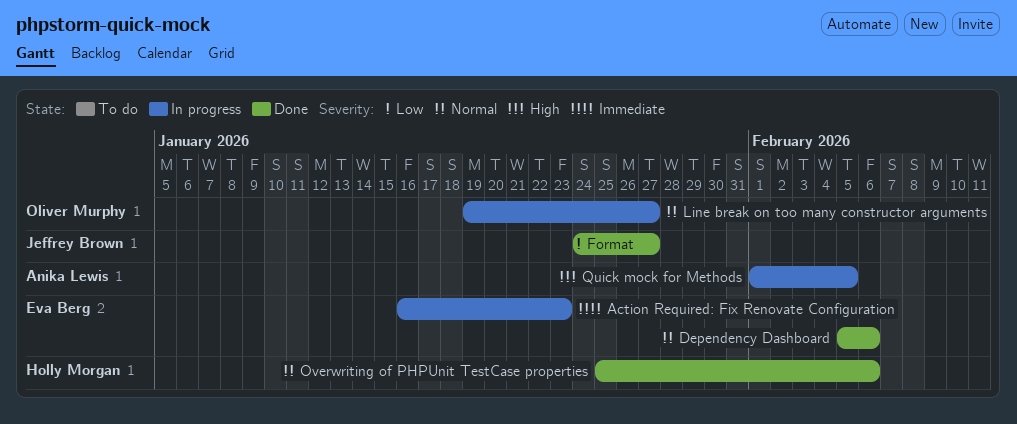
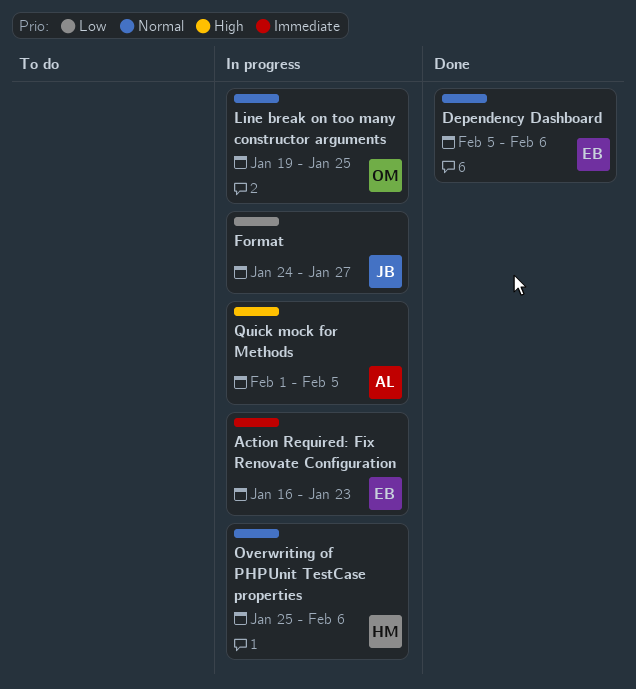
Format, status: Done -> In progress
Line break on too many constructor arguments, due: Jan 27 -> Jan 25
Overwriting of PHPUnit TestCase properties, status: Done -> In progress

